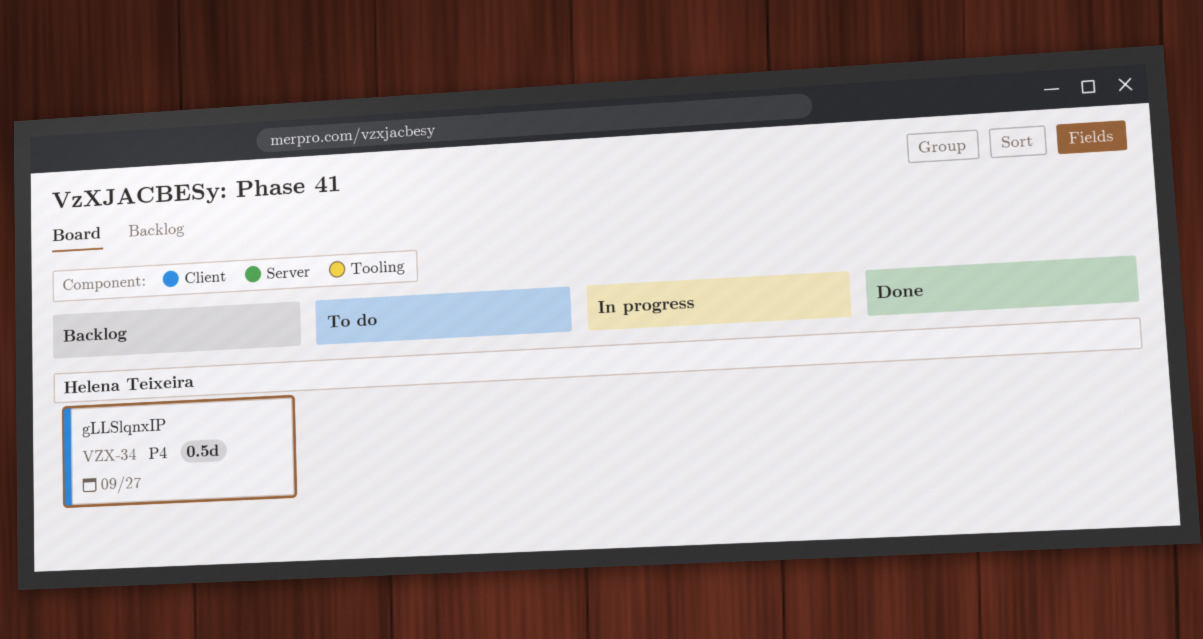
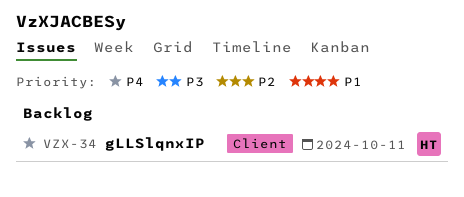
VZX-34, due: Sep 27 -> Oct 11

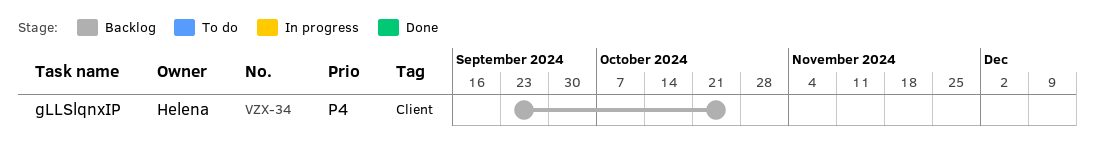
VZX-34, due: Oct 11 -> Oct 25

